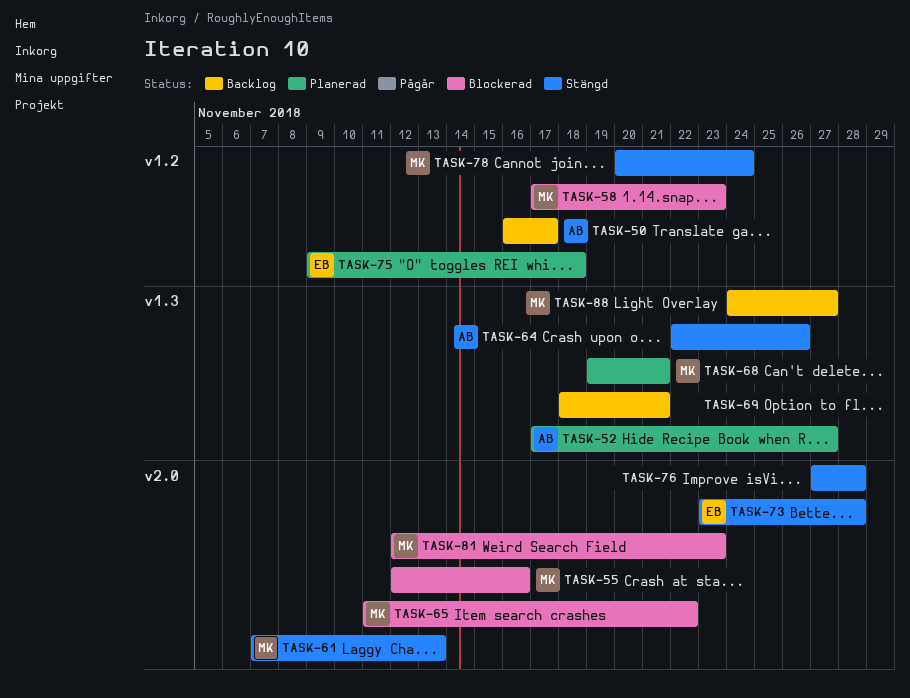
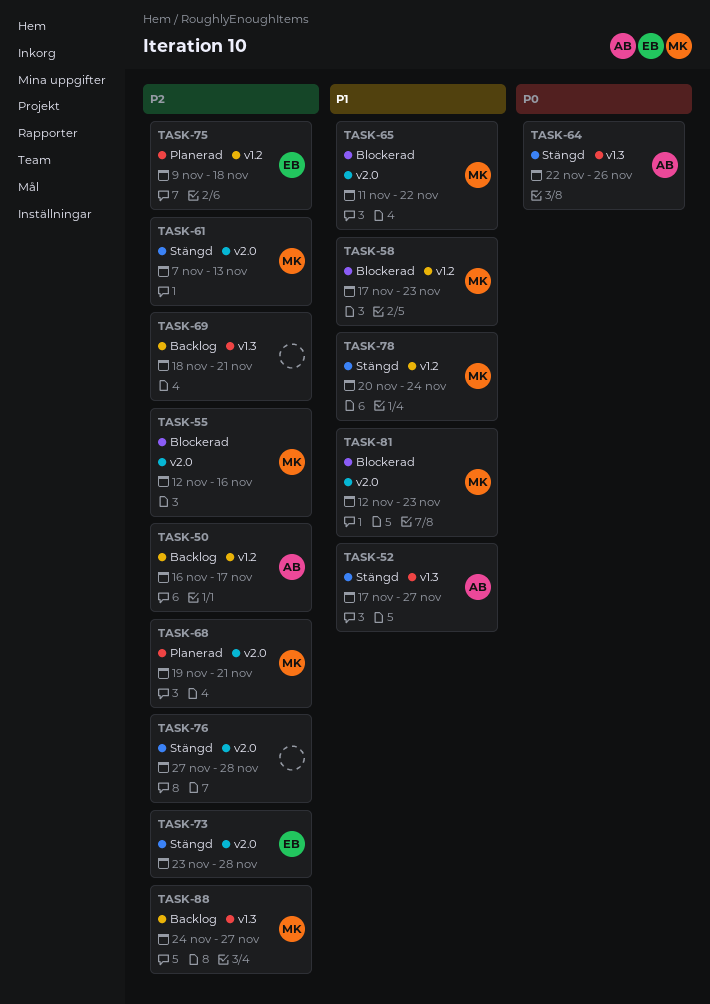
TASK-52, status: Planerad -> Stängd
TASK-68, label: v1.3 -> v2.0

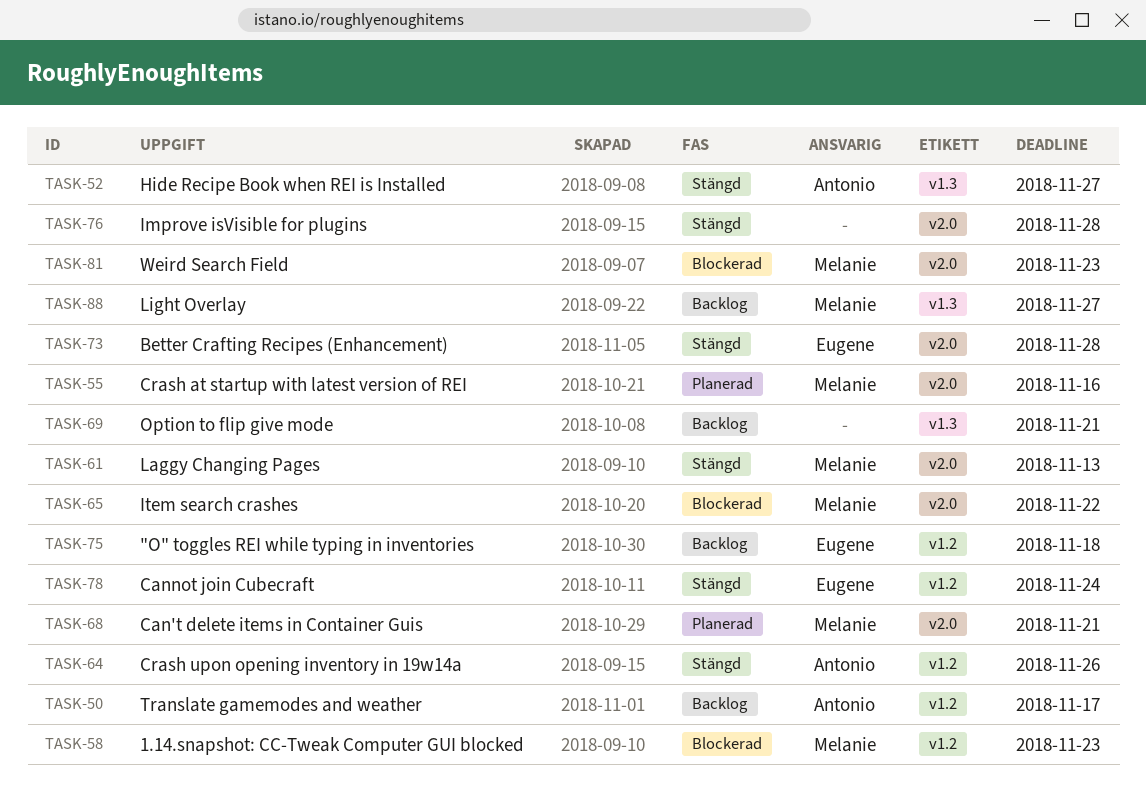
TASK-55, status: Blockerad -> Planerad
TASK-64, label: v1.3 -> v1.2
TASK-75, status: Planerad -> Backlog
TASK-78, owner: Melanie -> Eugene

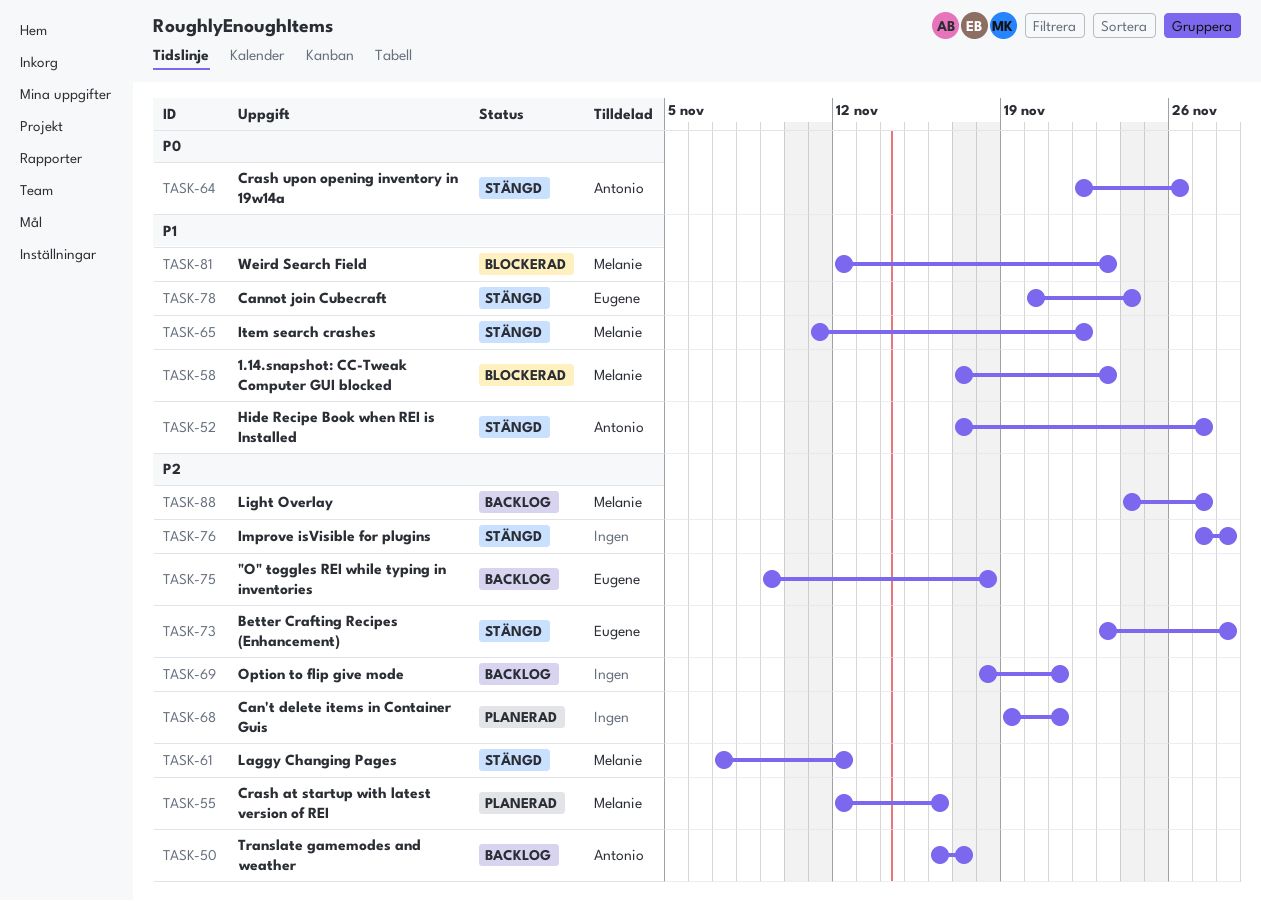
TASK-61, due: Nov 13 -> Nov 12
TASK-65, status: Blockerad -> Stängd
TASK-68, owner: Melanie -> none

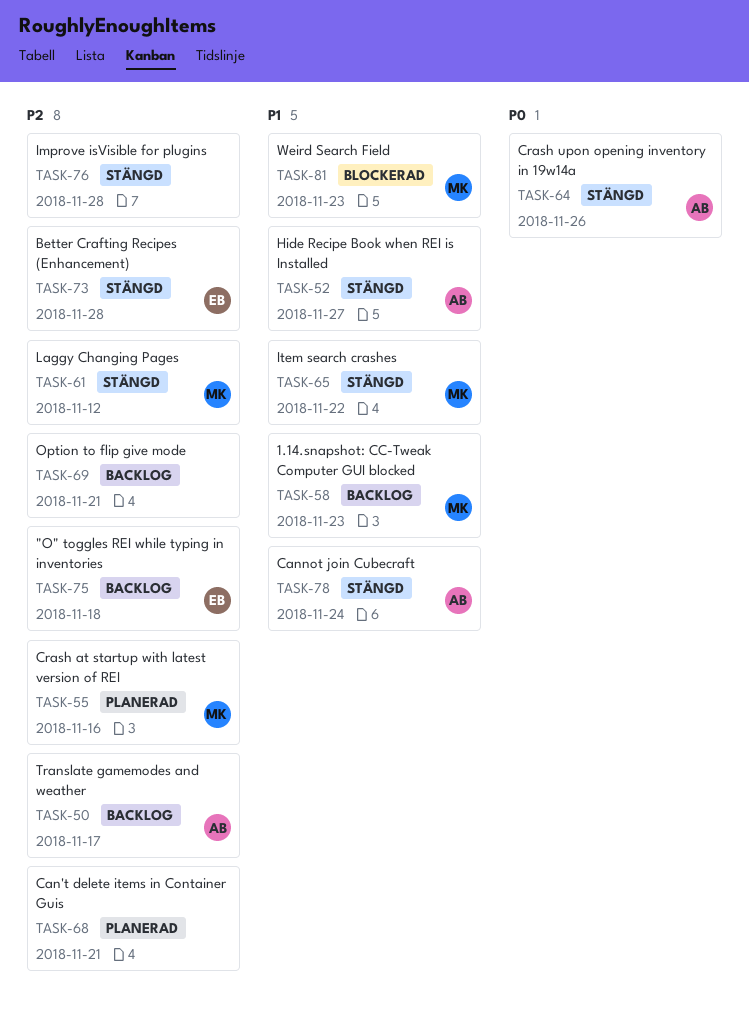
TASK-58, status: Blockerad -> Backlog
TASK-78, owner: Eugene -> Antonio
TASK-88: present -> none

